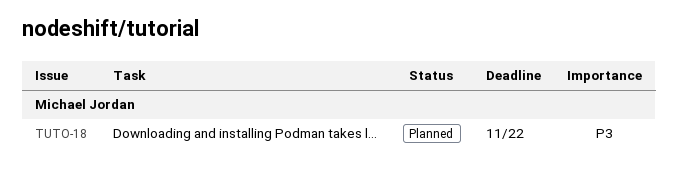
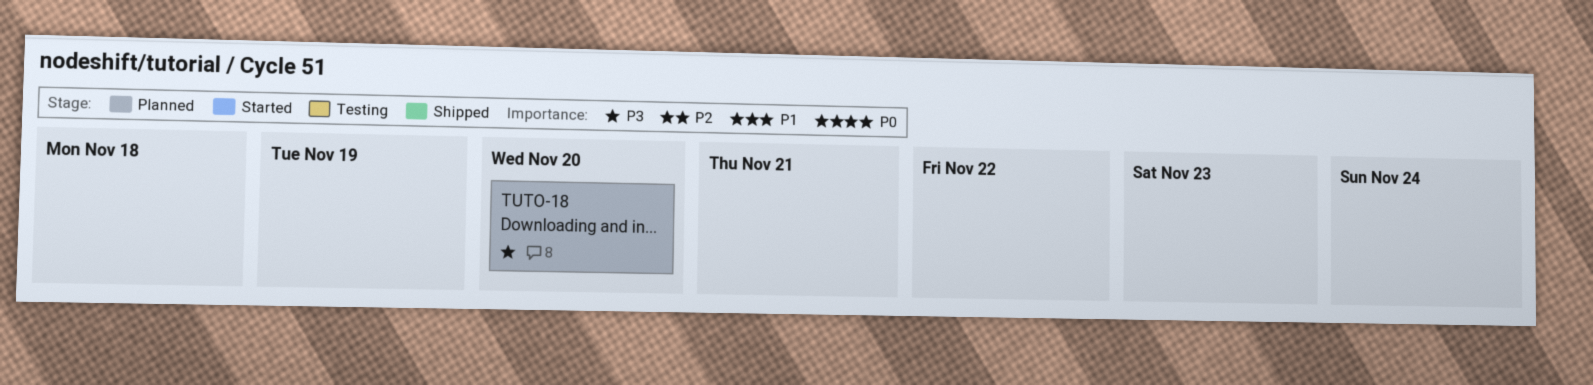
TUTO-18, due: Nov 22 -> Nov 20

